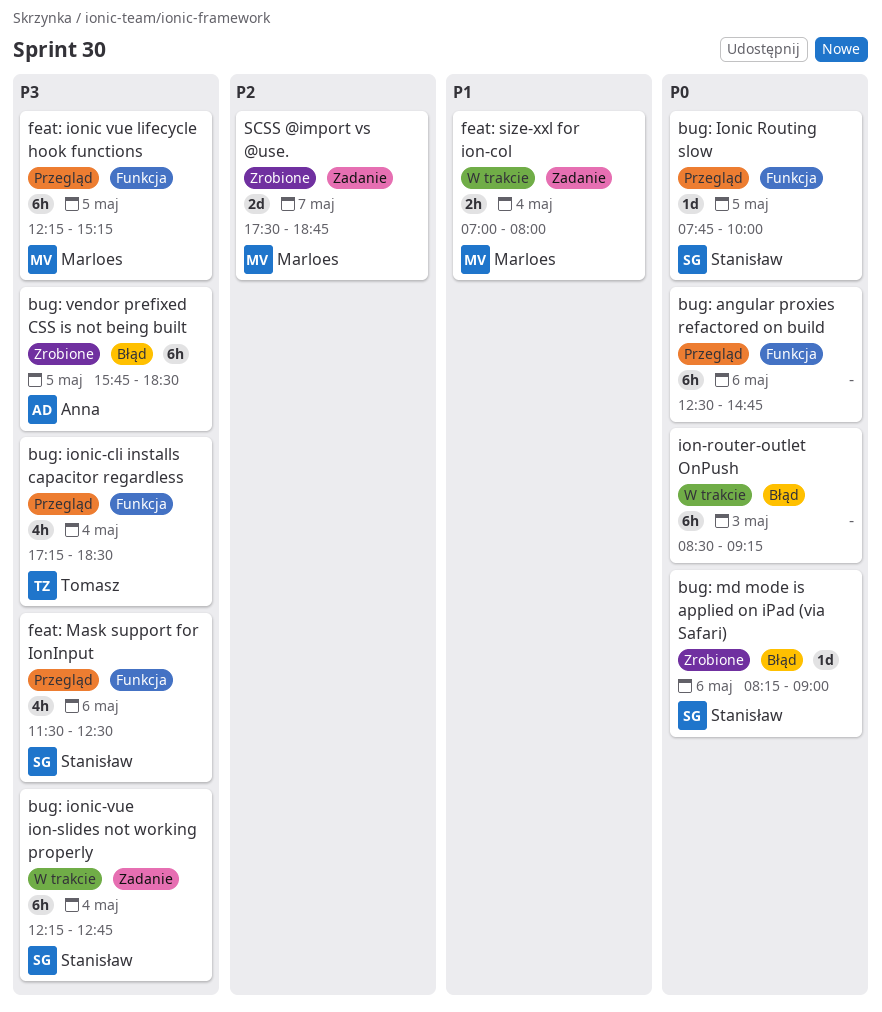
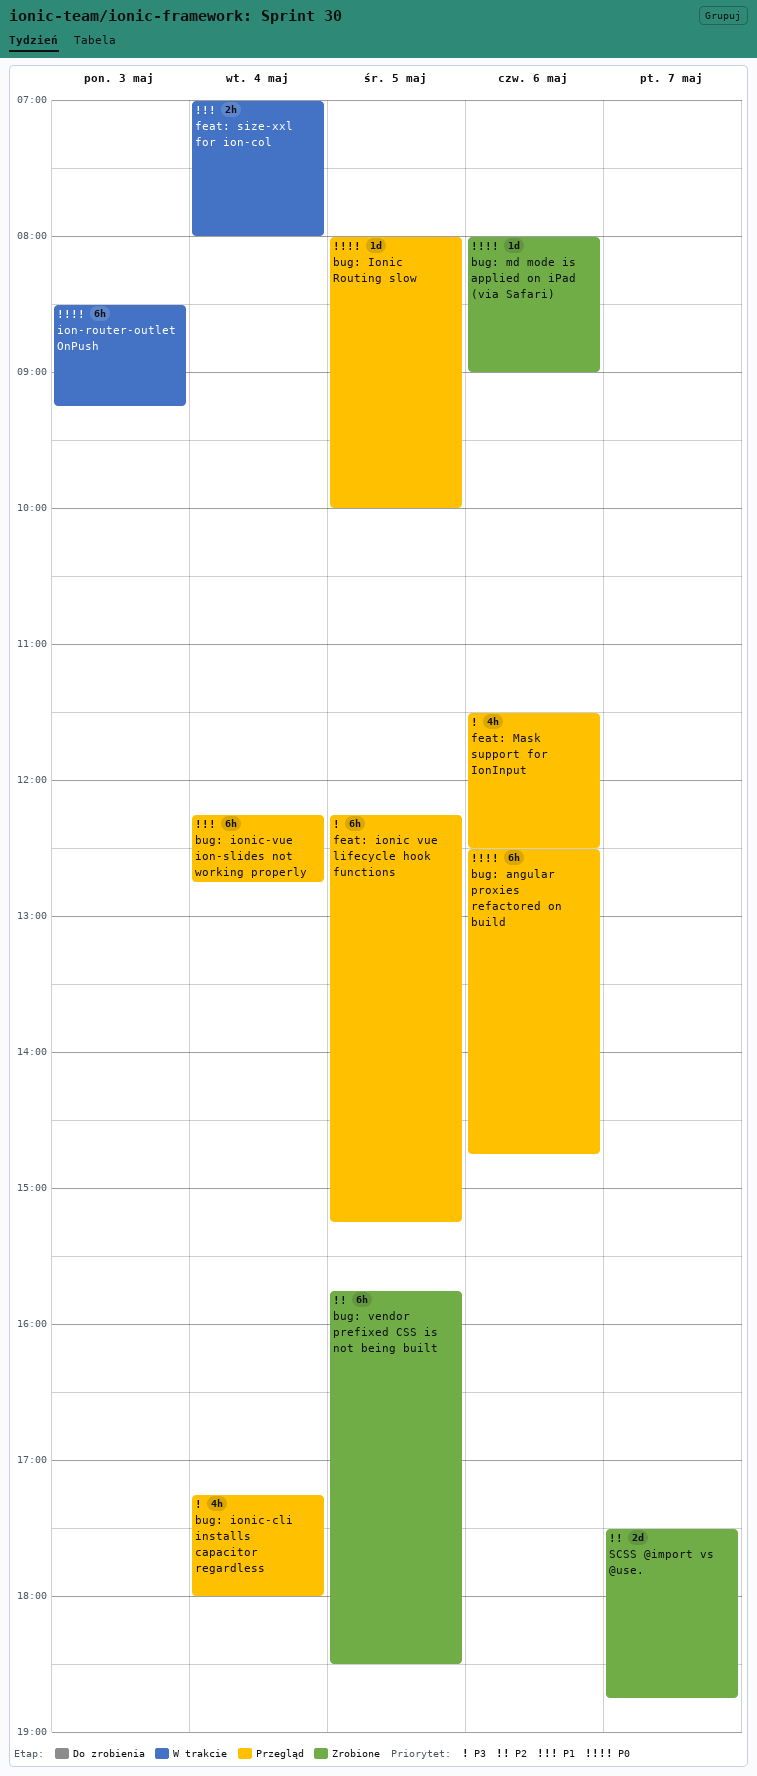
bug: Ionic Routing slow, begins: 07:45 -> 08:00
bug: ionic-cli installs capacitor regardless, ends: 18:30 -> 18:00
bug: ionic-vue ion-slides not working properly, status: W trakcie -> Przegląd
bug: ionic-vue ion-slides not working properly, priority: P3 -> P1
bug: md mode is applied on iPad (via Safari), begins: 08:15 -> 08:00
bug: vendor prefixed CSS is not being built, priority: P3 -> P2

